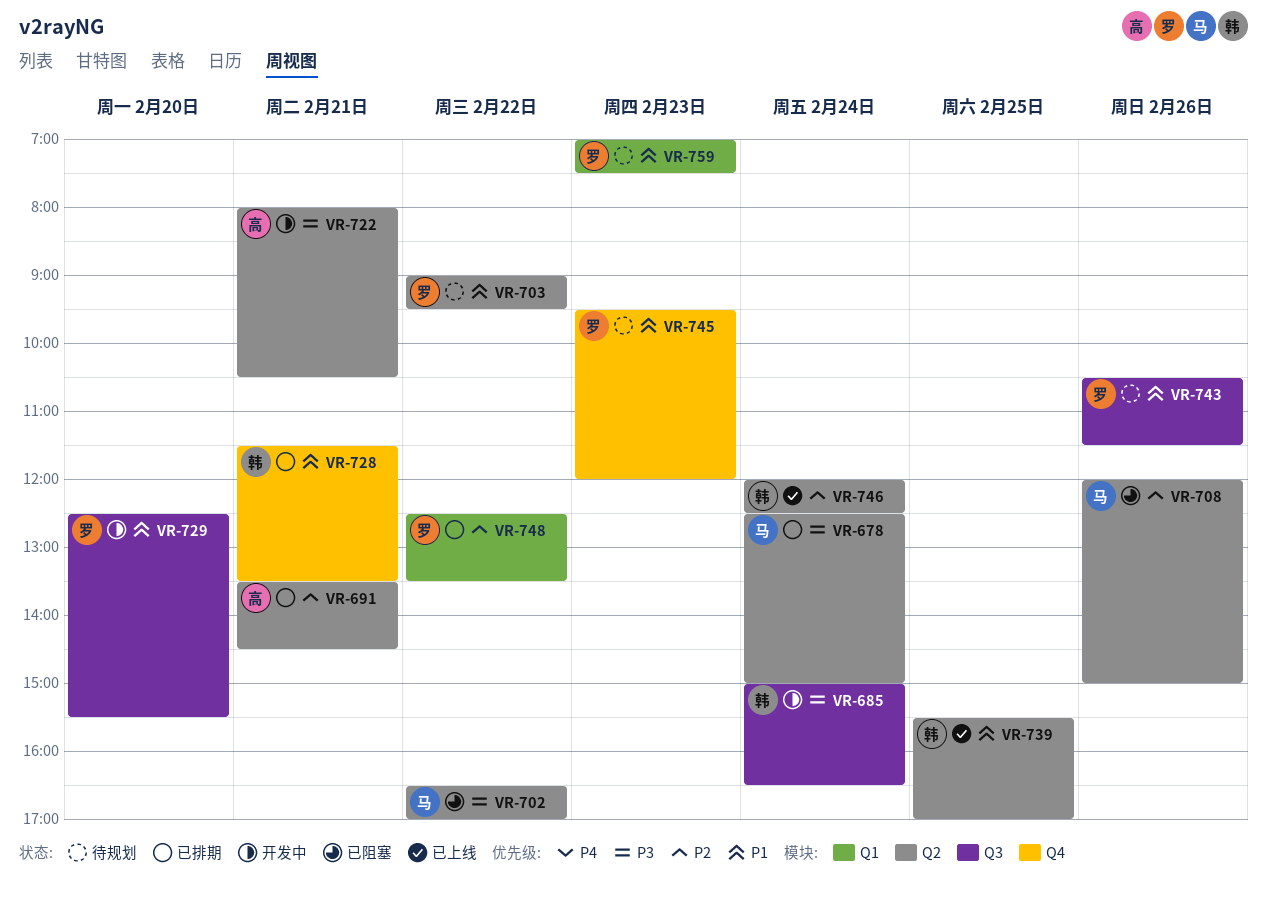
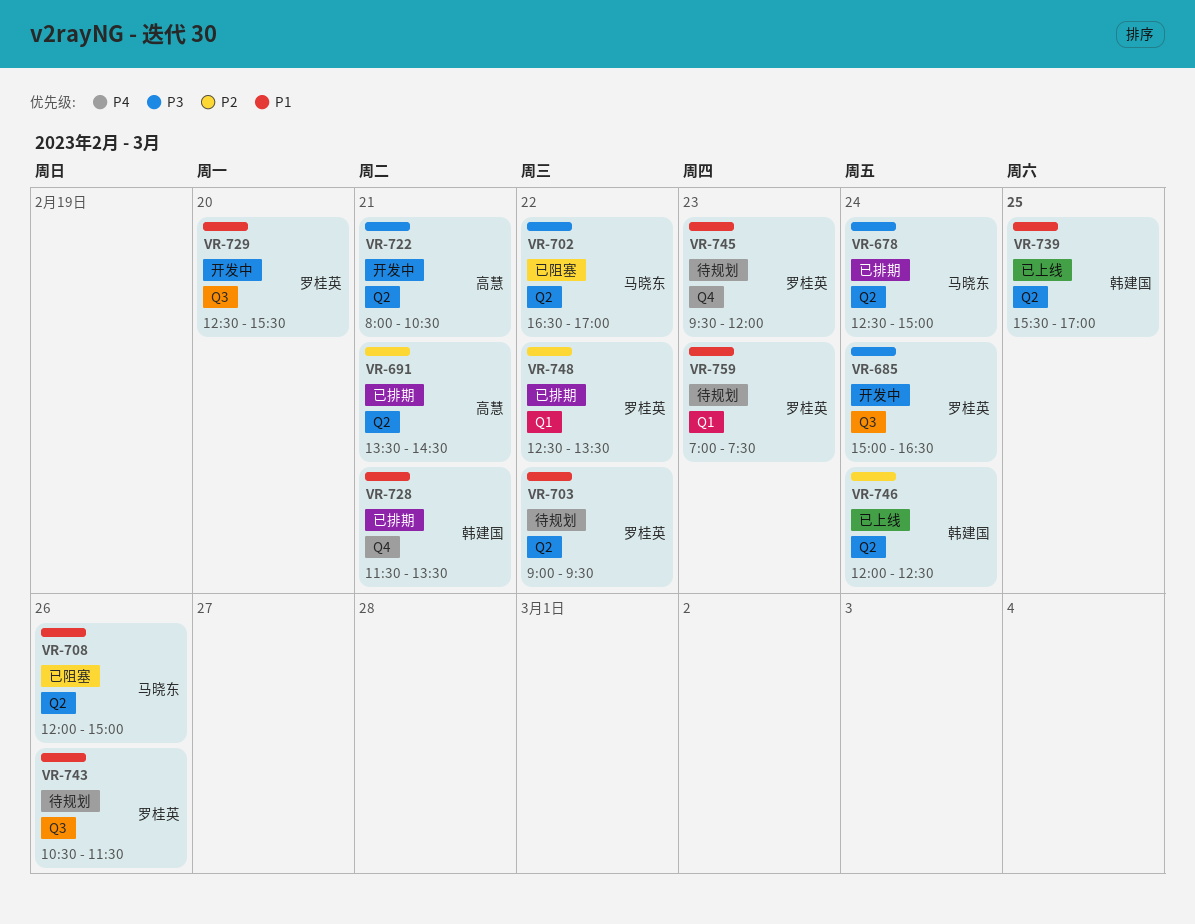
VR-685, owner: 韩建国 -> 罗桂英
VR-708, priority: P2 -> P1

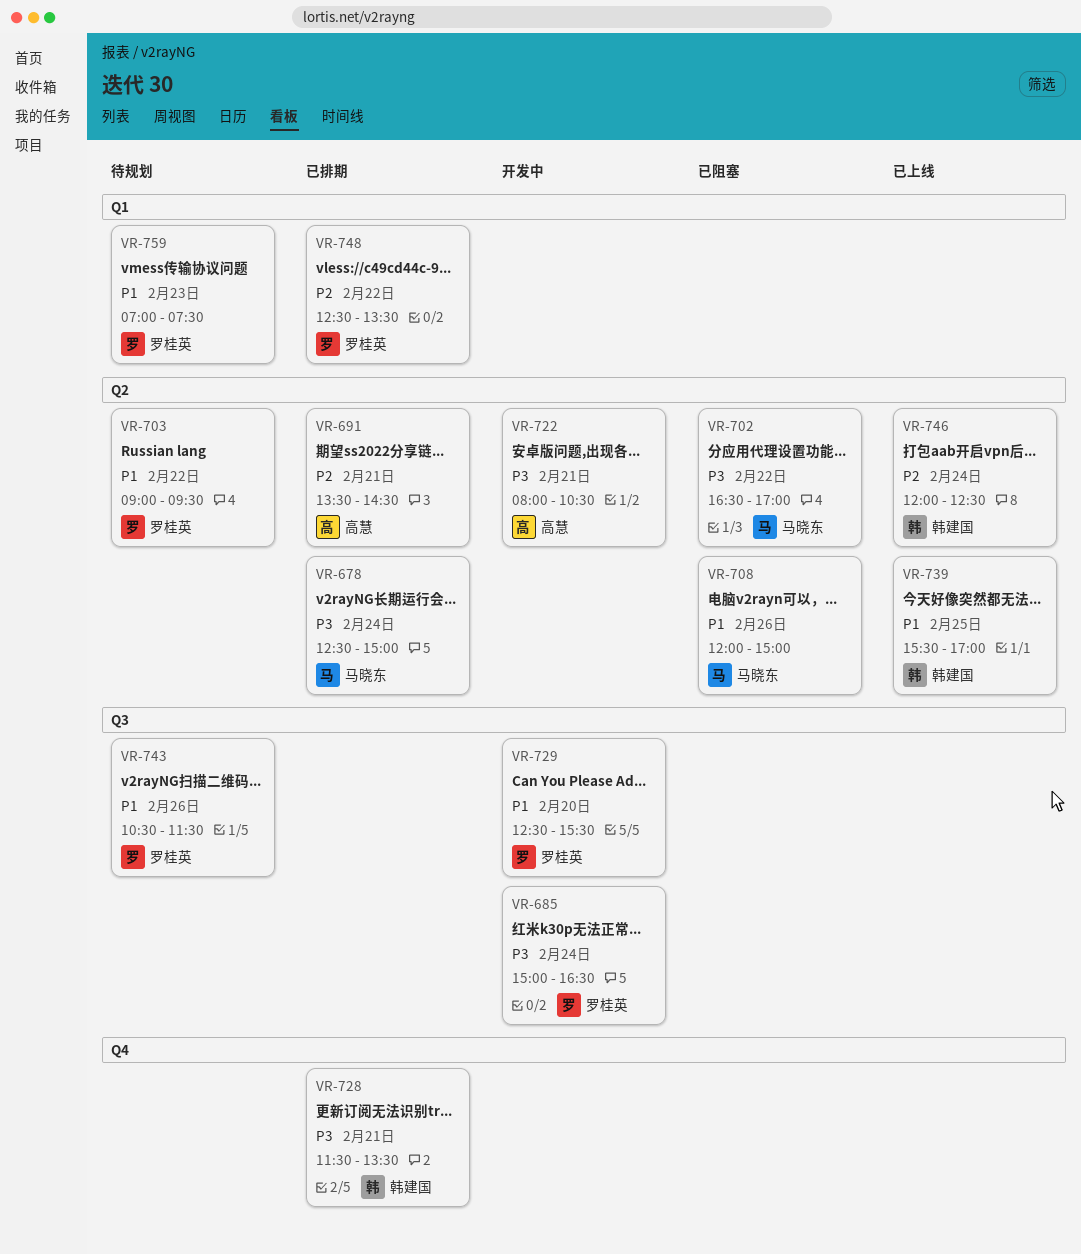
VR-728, priority: P1 -> P3
VR-745: present -> none

